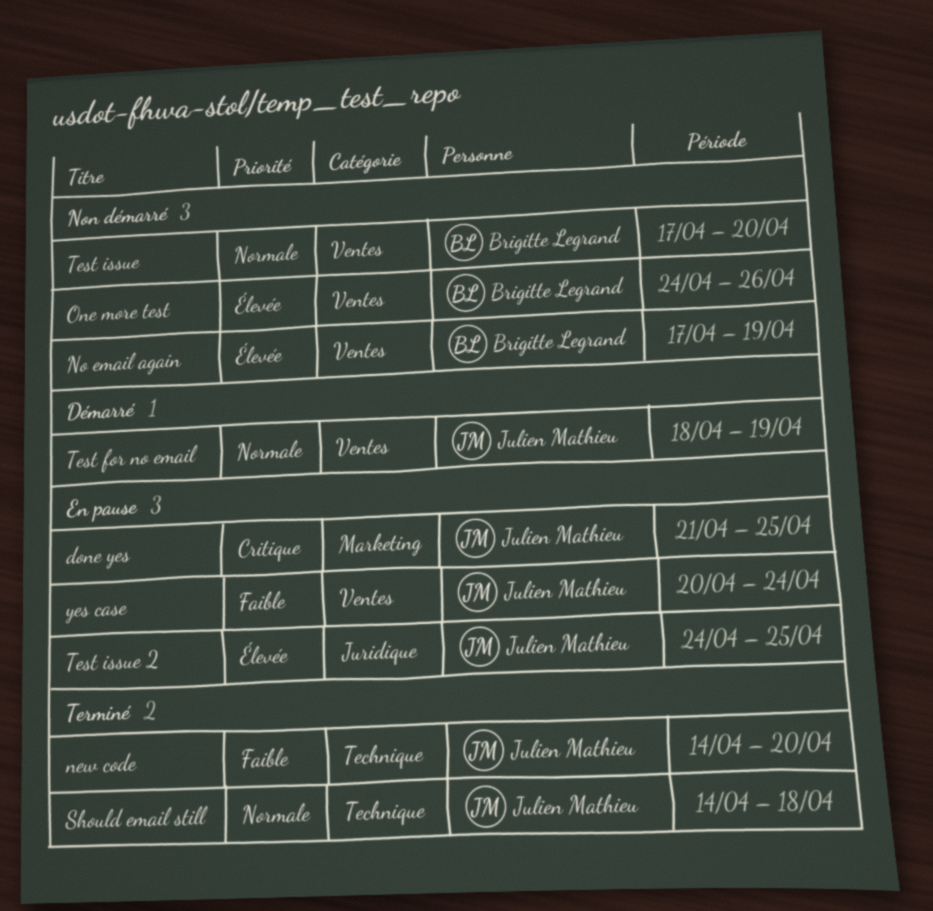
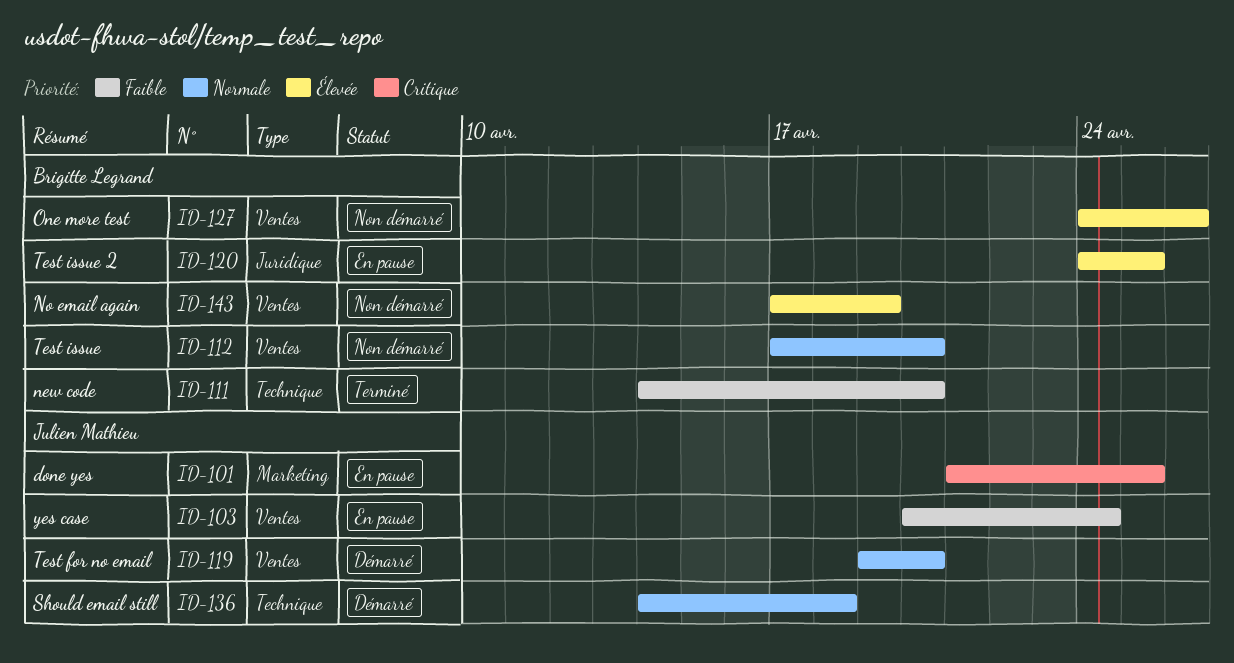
new code, owner: Julien Mathieu -> Brigitte Legrand
Should email still, status: Terminé -> Démarré
Test for no email, start: Apr 18 -> Apr 19
Test for no email, due: Apr 19 -> Apr 20
Test issue 2, owner: Julien Mathieu -> Brigitte Legrand

